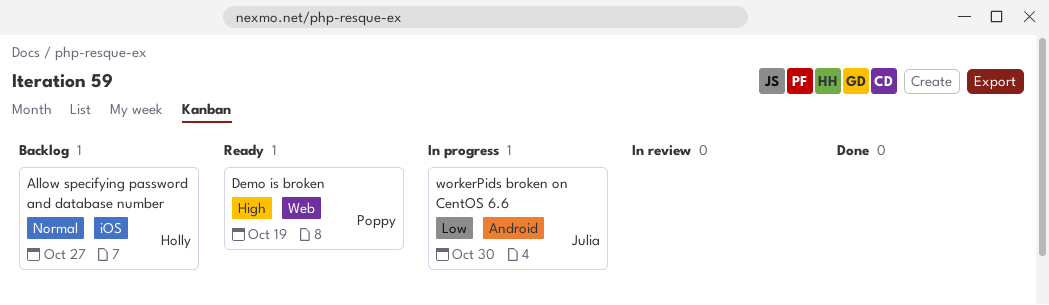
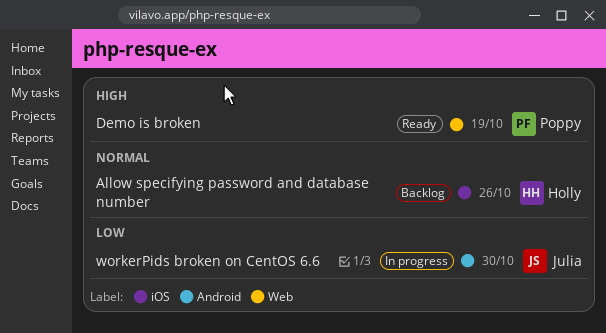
Allow specifying password and database number, due: Oct 27 -> Oct 26

